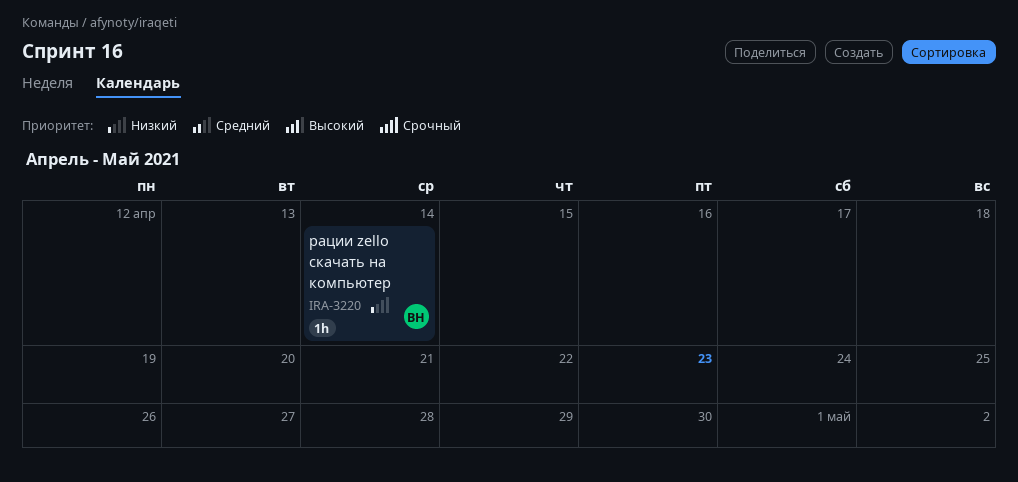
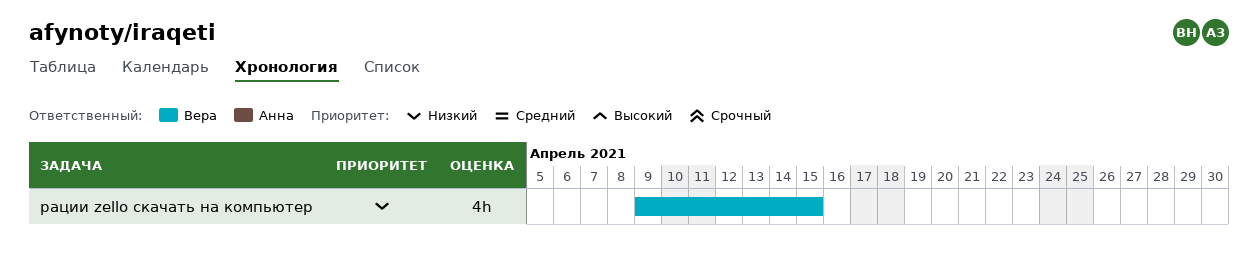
рации zello скачать на компьютер, estimate: 1h -> 4h
рации zello скачать на компьютер, due: Apr 14 -> Apr 15

